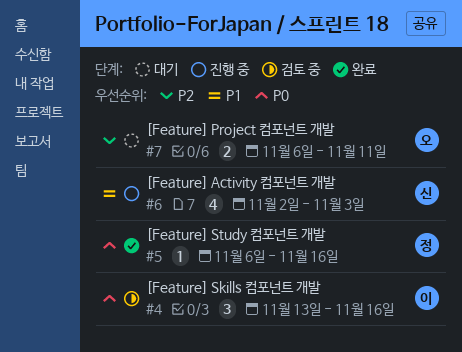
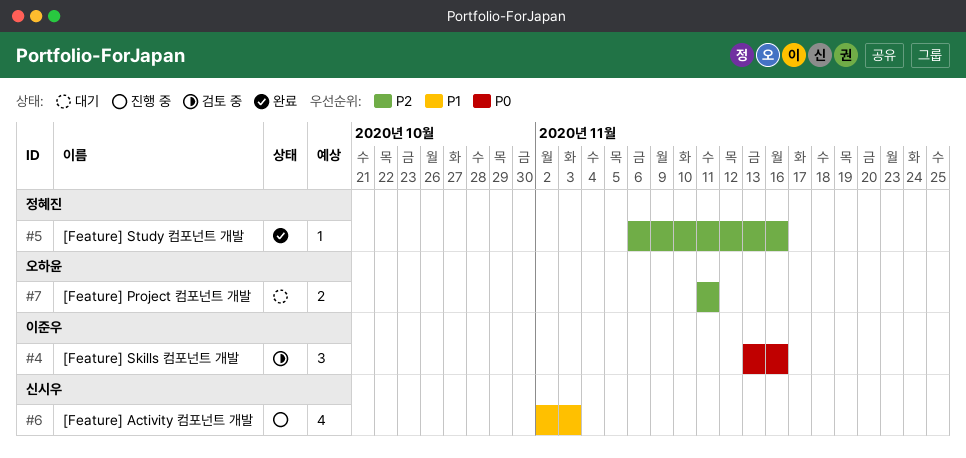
#5, priority: P0 -> P2
#7, start: Nov 6 -> Nov 11

